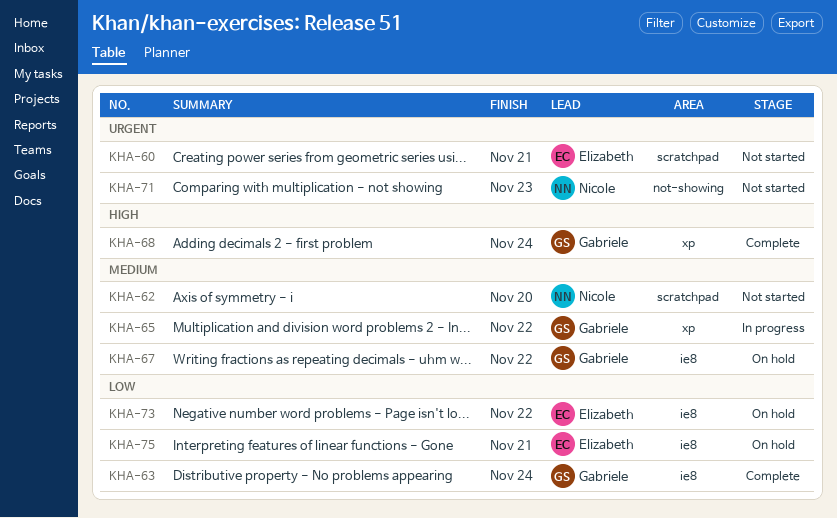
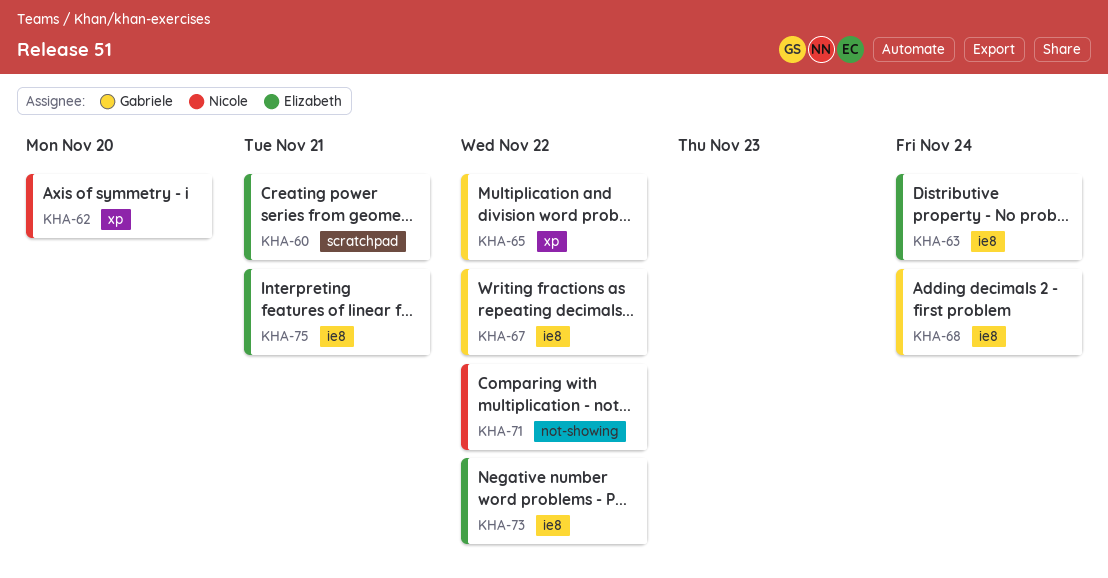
KHA-62, label: scratchpad -> xp
KHA-63, owner: Gabriele -> Elizabeth
KHA-68, label: xp -> ie8
KHA-71, due: Nov 23 -> Nov 22

